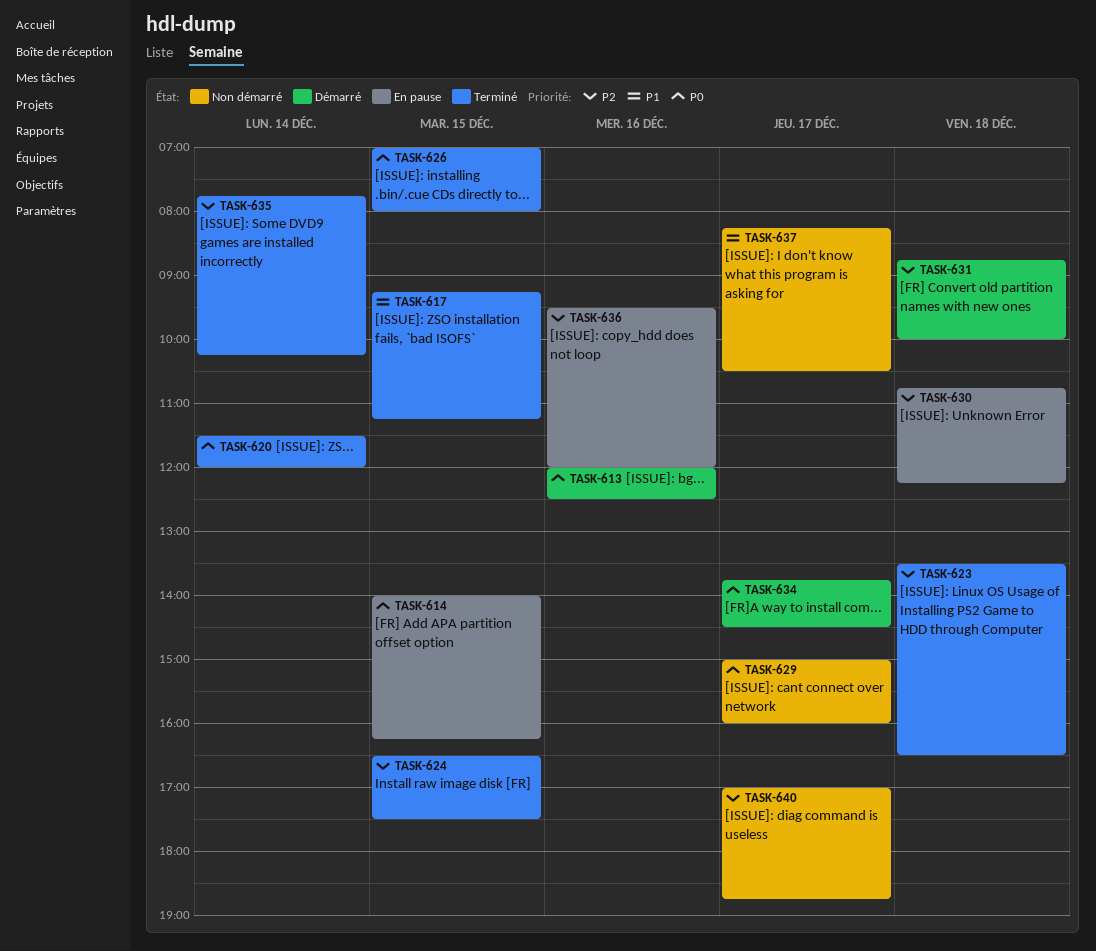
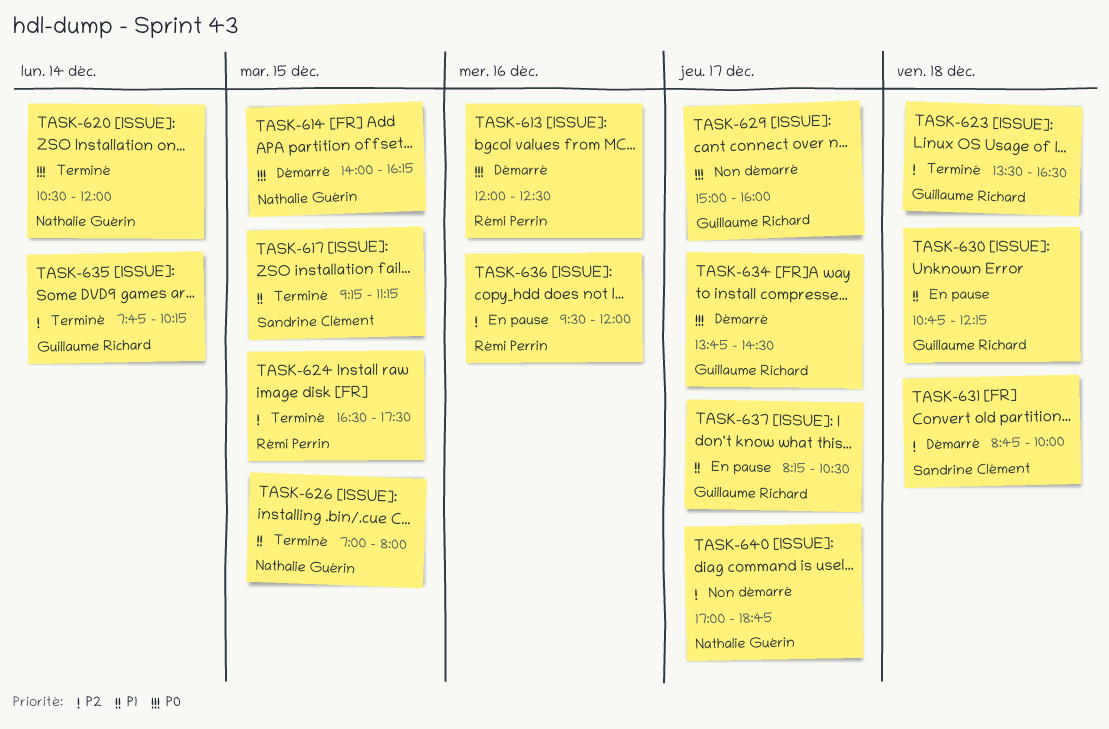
TASK-614, status: En pause -> Démarré
TASK-620, begins: 11:30 -> 10:30
TASK-626, priority: P0 -> P1
TASK-630, priority: P2 -> P1
TASK-637, status: Non démarré -> En pause

